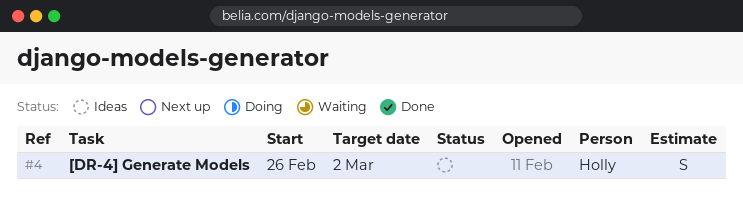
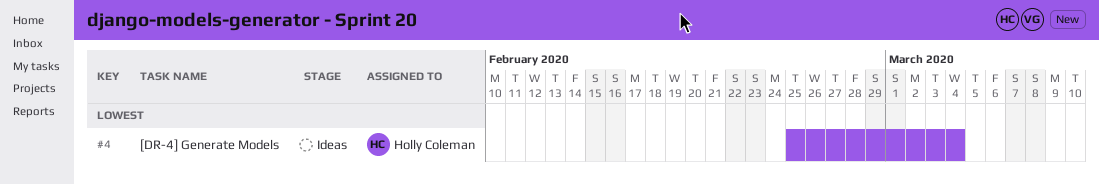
#4, start: Feb 26 -> Feb 25
#4, due: Mar 2 -> Mar 4

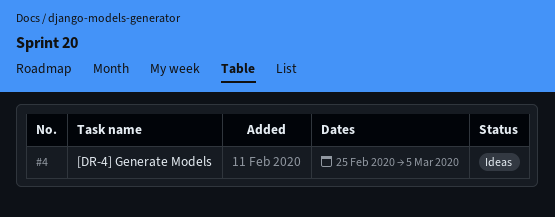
#4, due: Mar 4 -> Mar 5

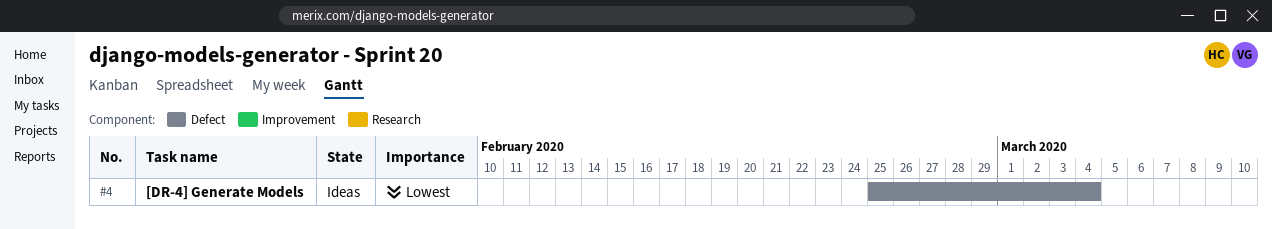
#4, due: Mar 5 -> Mar 4

